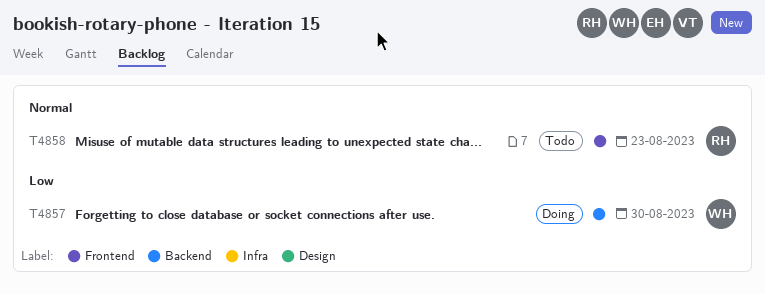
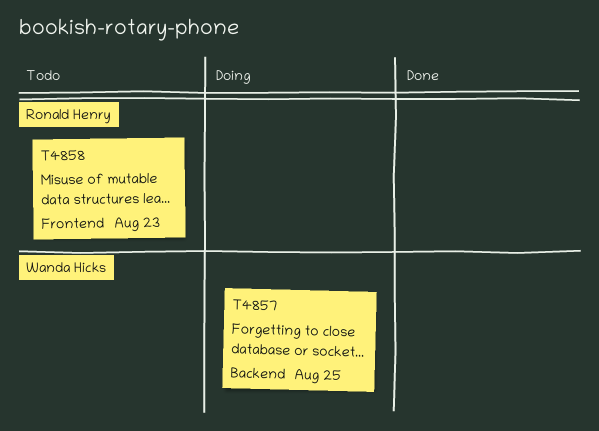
T4857, due: Aug 30 -> Aug 25

